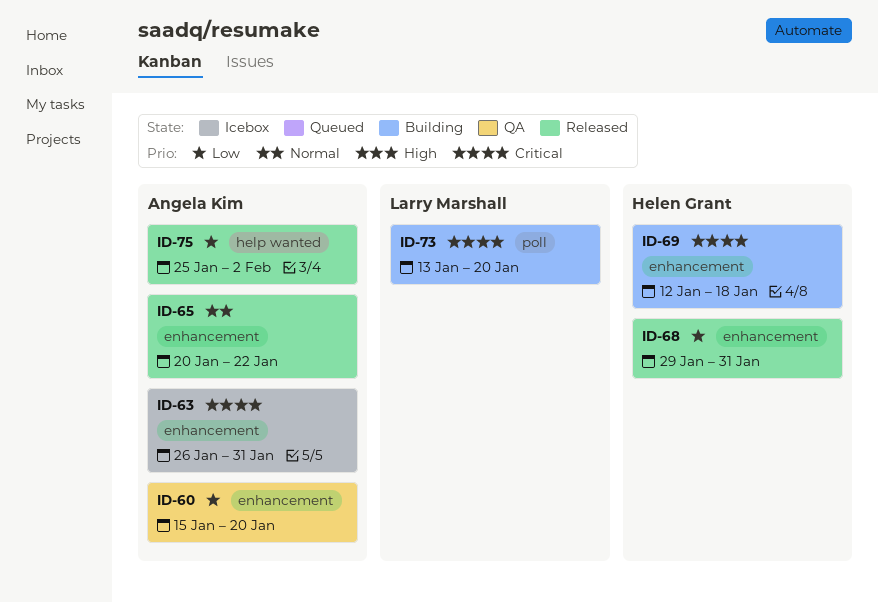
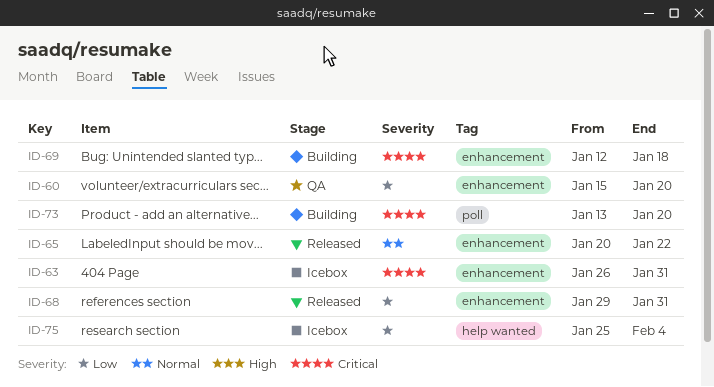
ID-75, status: Released -> Icebox
ID-75, due: Feb 2 -> Feb 4

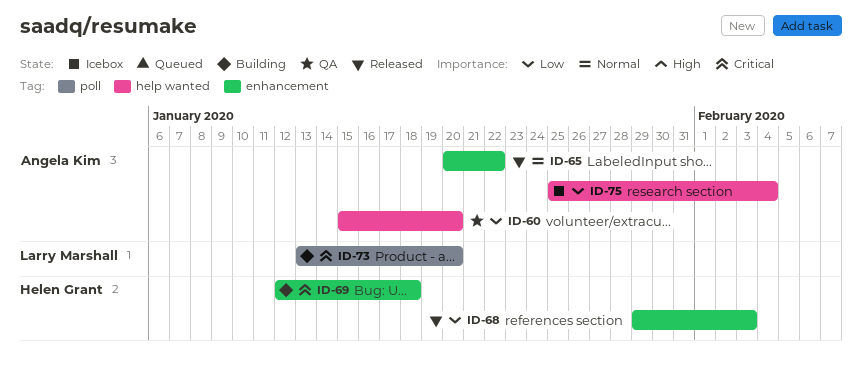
ID-60, label: enhancement -> help wanted
ID-63: present -> none
ID-68, due: Jan 31 -> Feb 3

